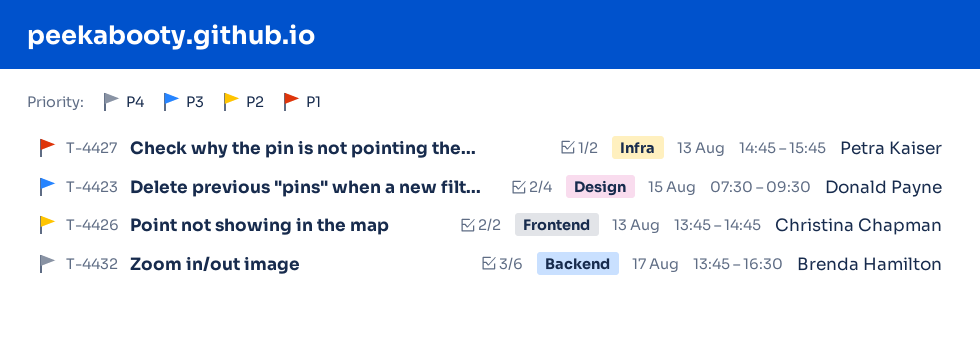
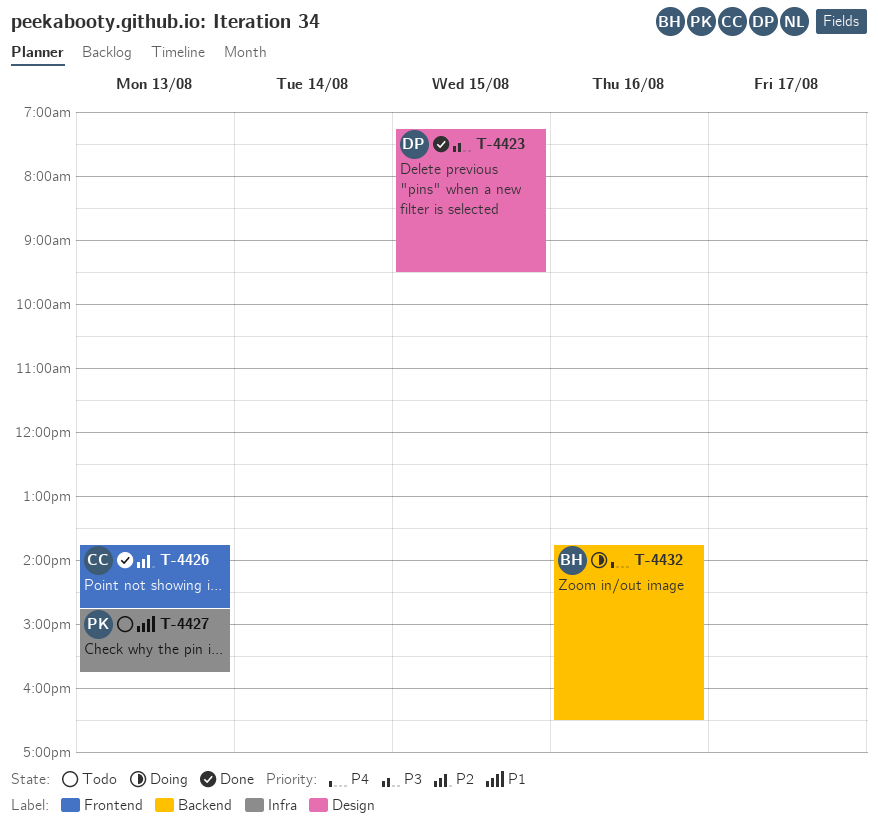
T-4423, begins: 07:30 -> 07:15
T-4432, day: Aug 17 -> Aug 16

